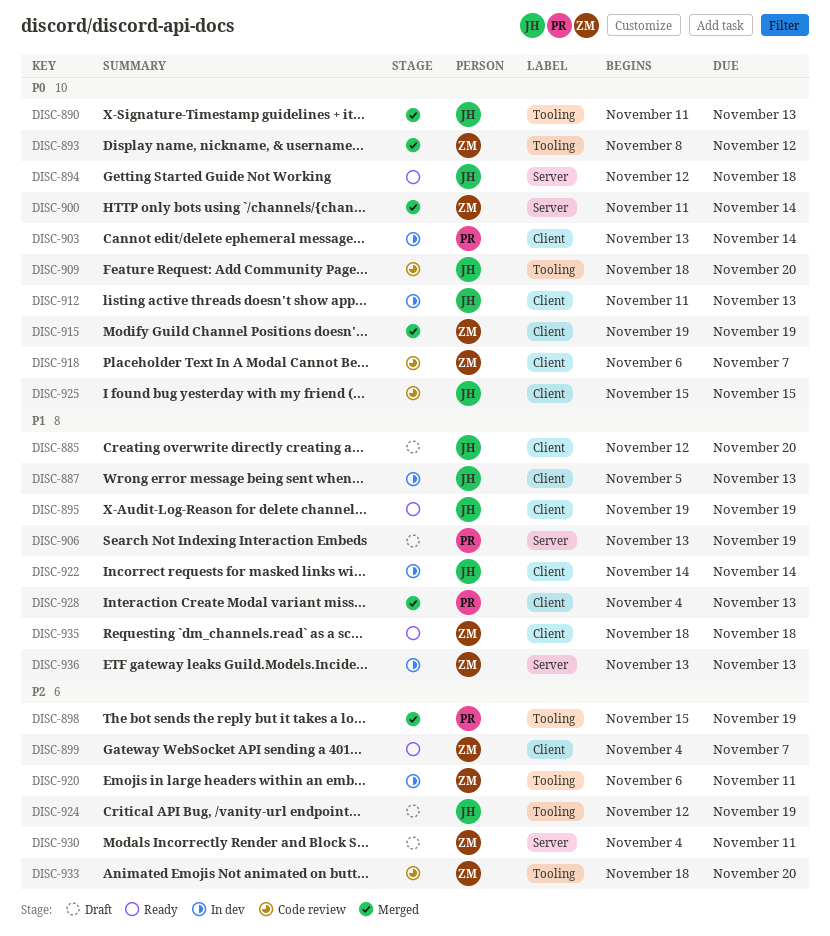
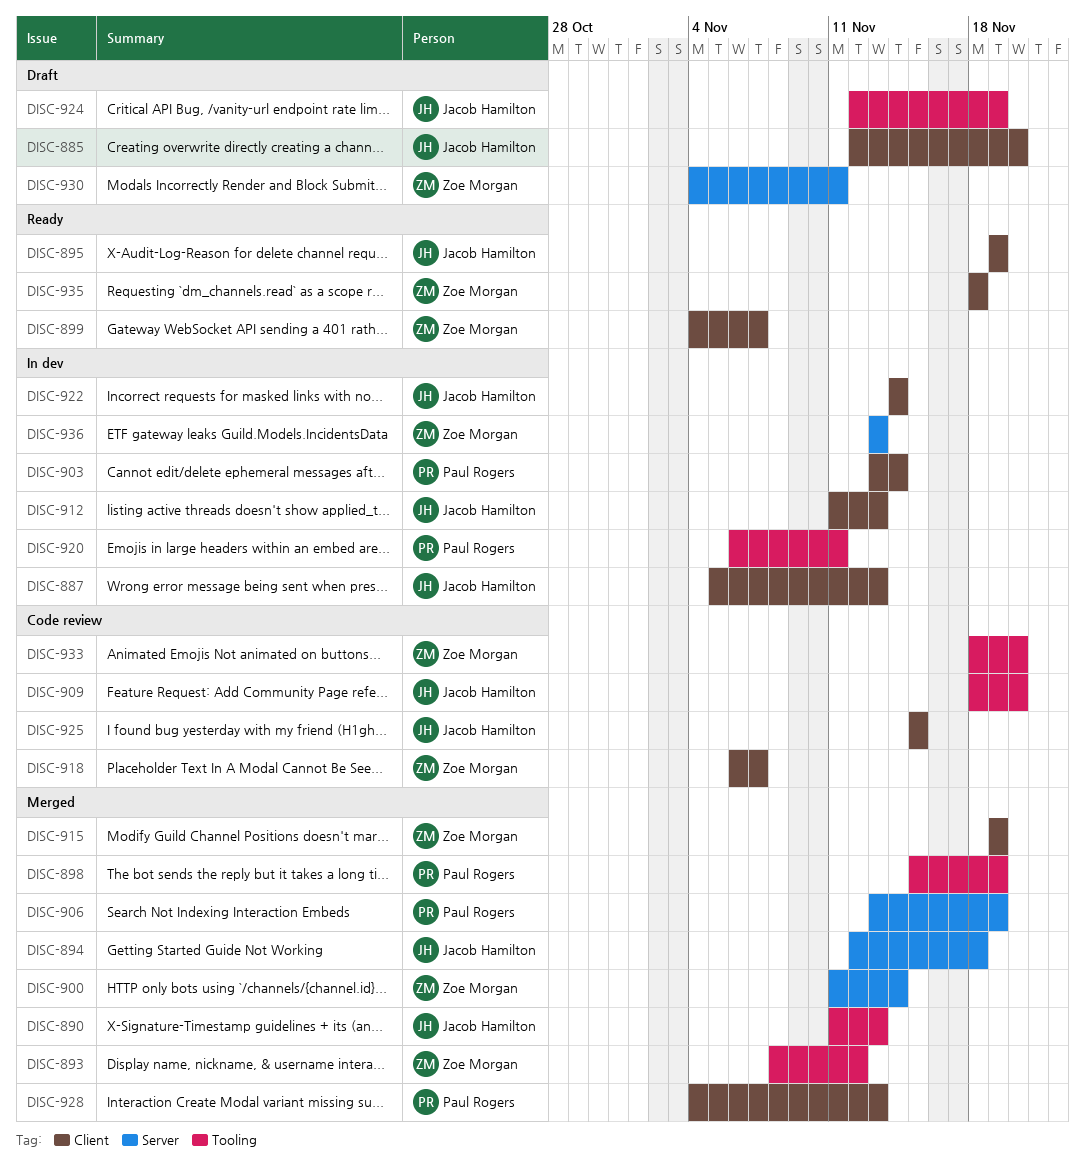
DISC-894, status: Ready -> Merged
DISC-906, status: Draft -> Merged
DISC-920, owner: Zoe Morgan -> Paul Rogers

